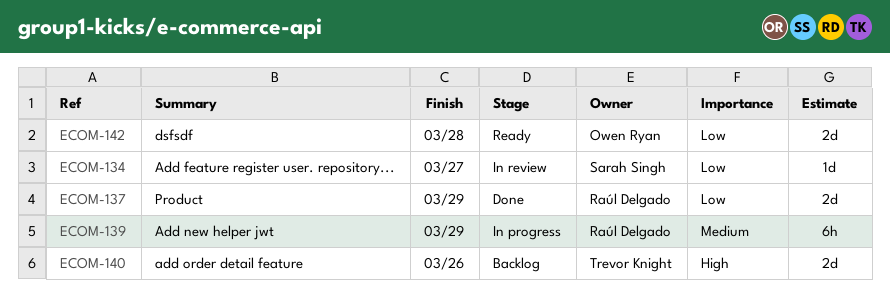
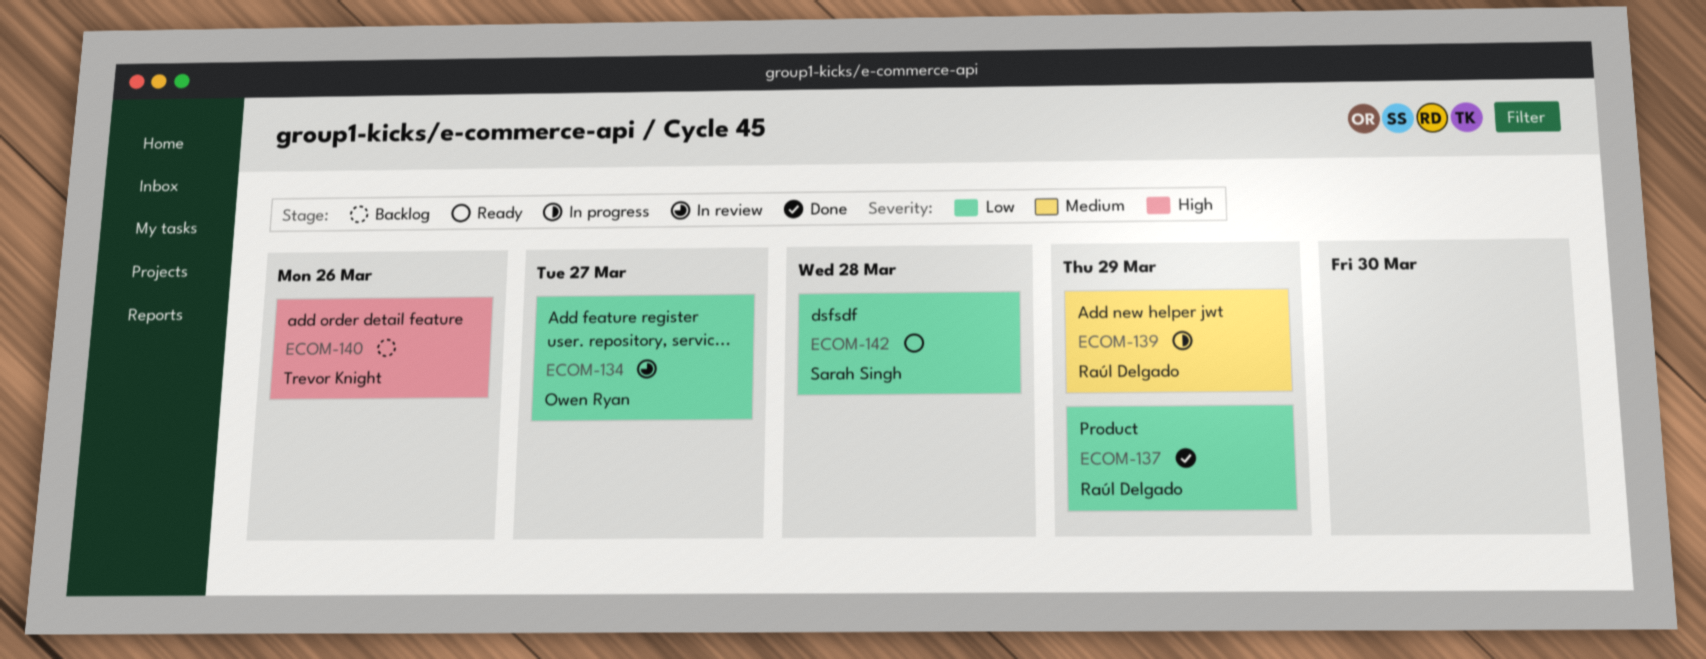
ECOM-134, owner: Sarah Singh -> Owen Ryan
ECOM-142, owner: Owen Ryan -> Sarah Singh

